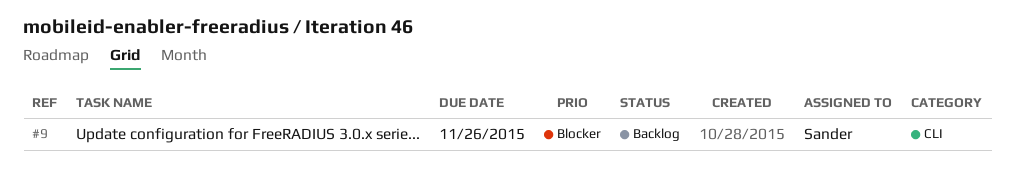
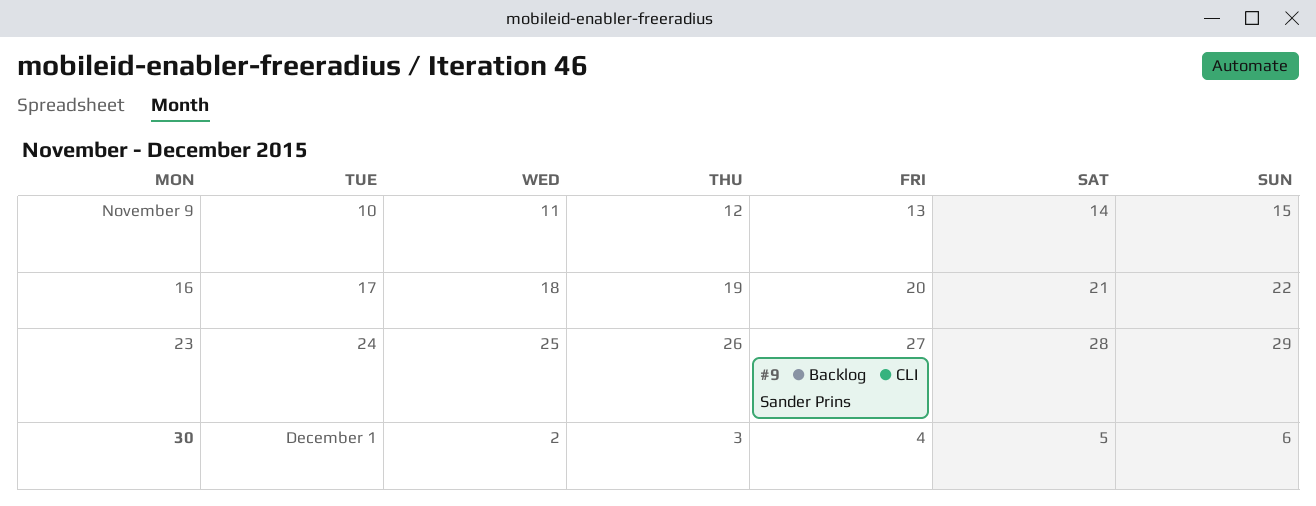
#9, due: Nov 26 -> Nov 27

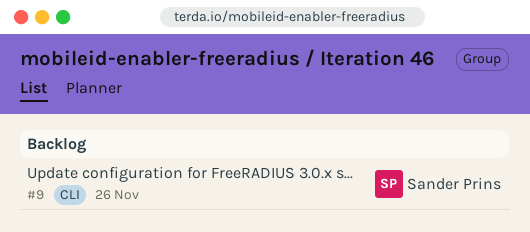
#9, due: Nov 27 -> Nov 26

